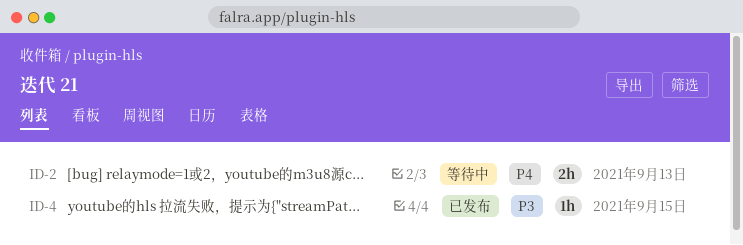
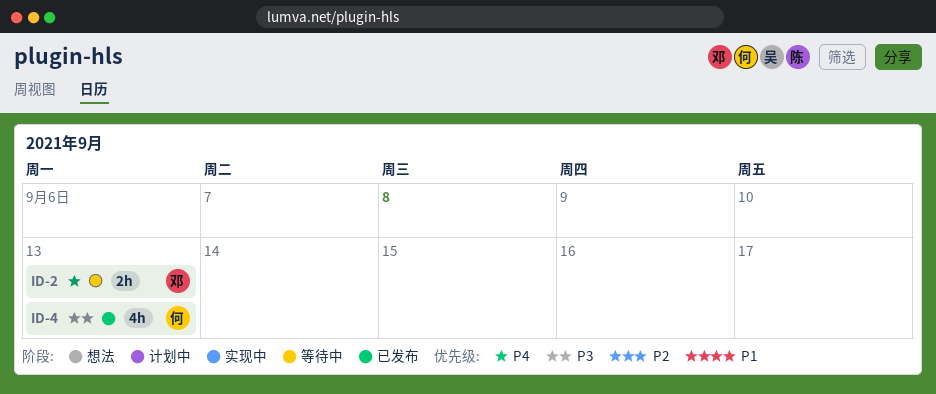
ID-4, estimate: 1h -> 4h
ID-4, due: Sep 15 -> Sep 13

